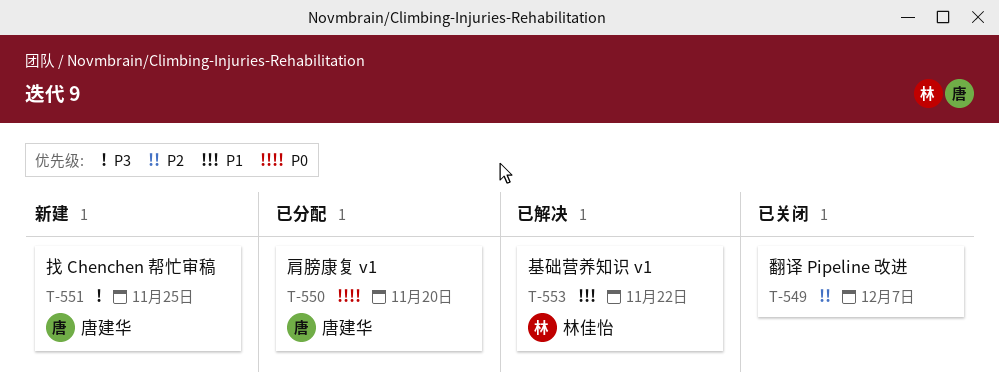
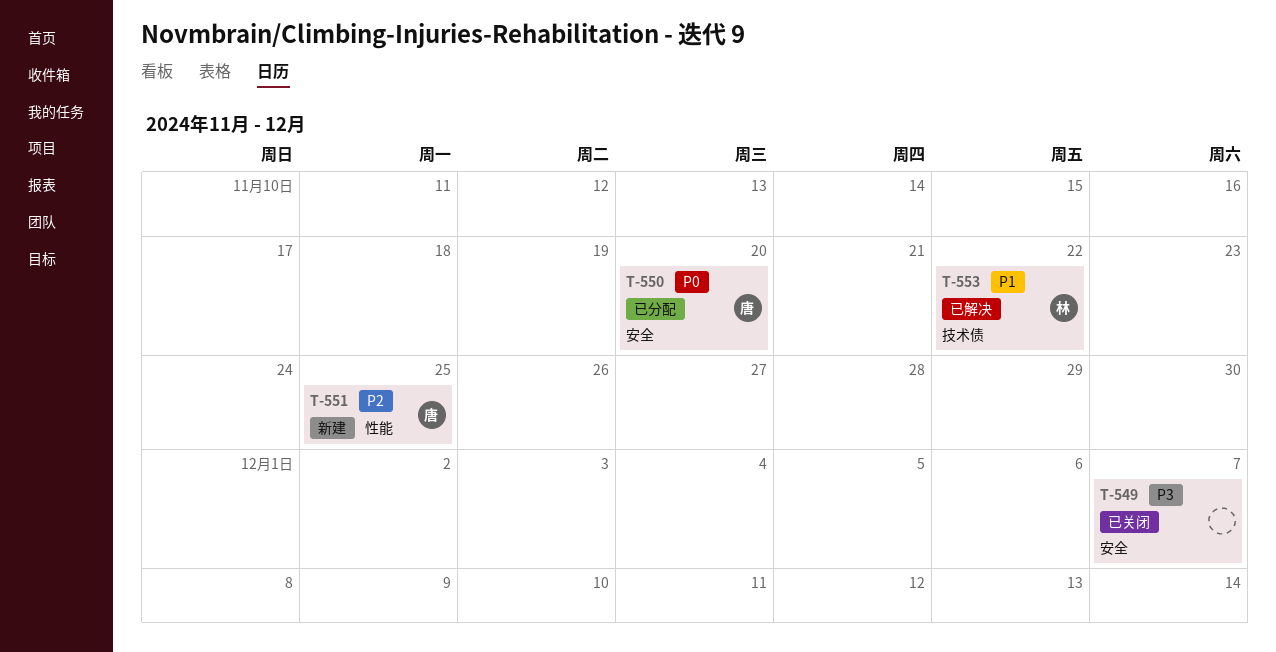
T-549, priority: P2 -> P3
T-551, priority: P3 -> P2

